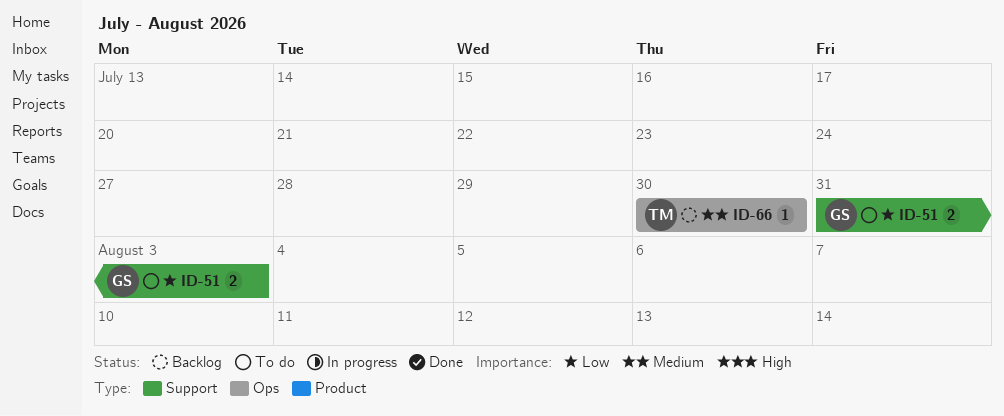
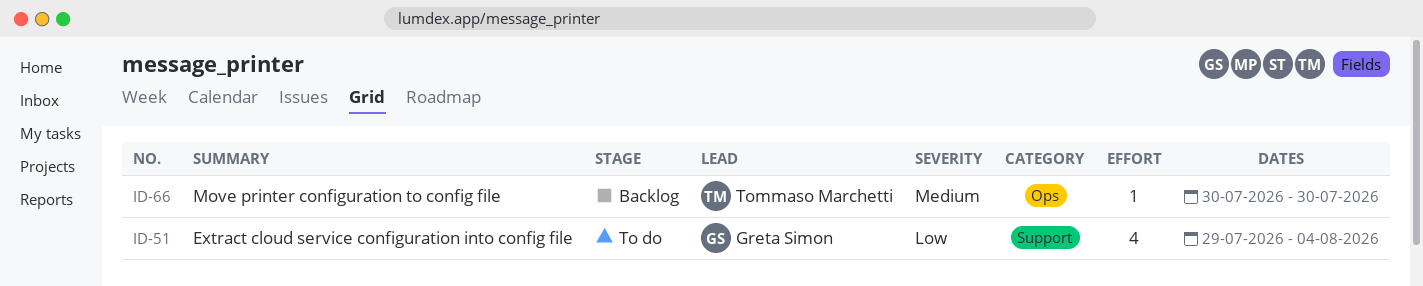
ID-51, estimate: 2 -> 4
ID-51, start: Jul 31 -> Jul 29
ID-51, due: Aug 3 -> Aug 4

